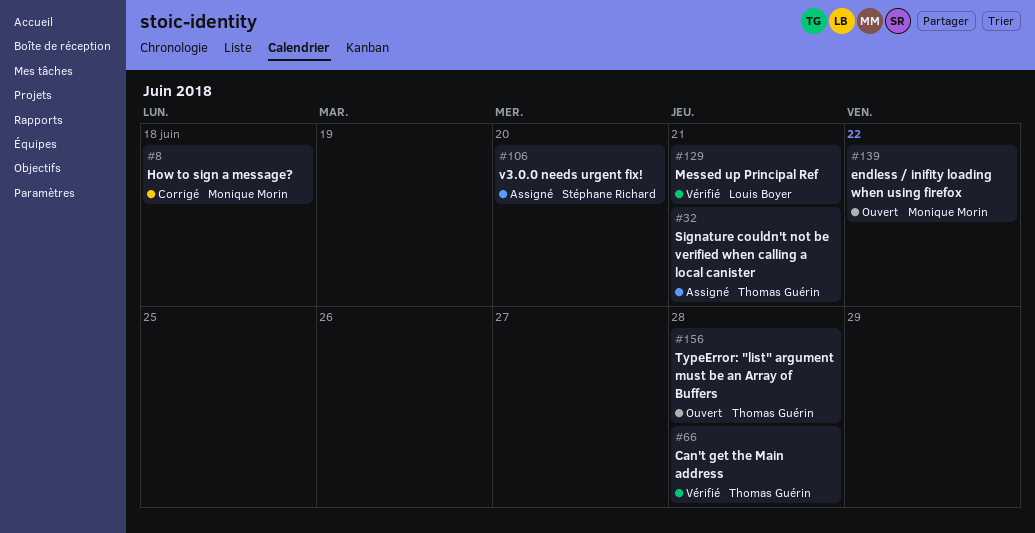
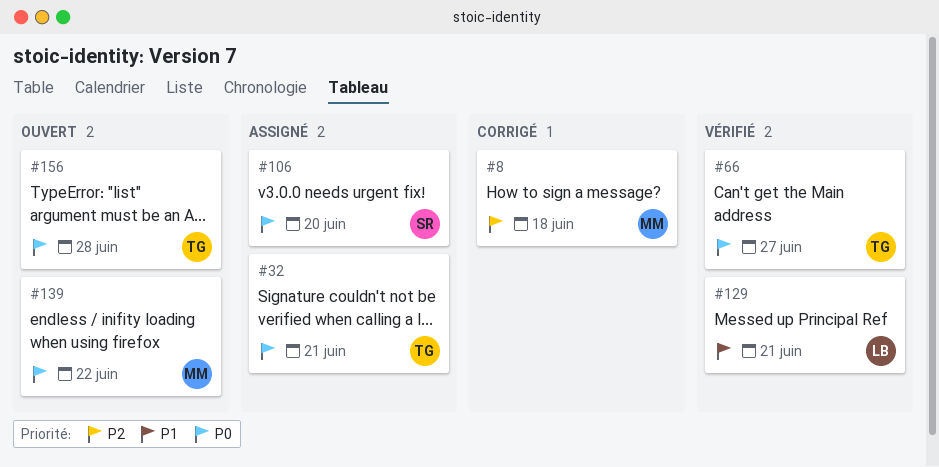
#66, due: Jun 28 -> Jun 27

